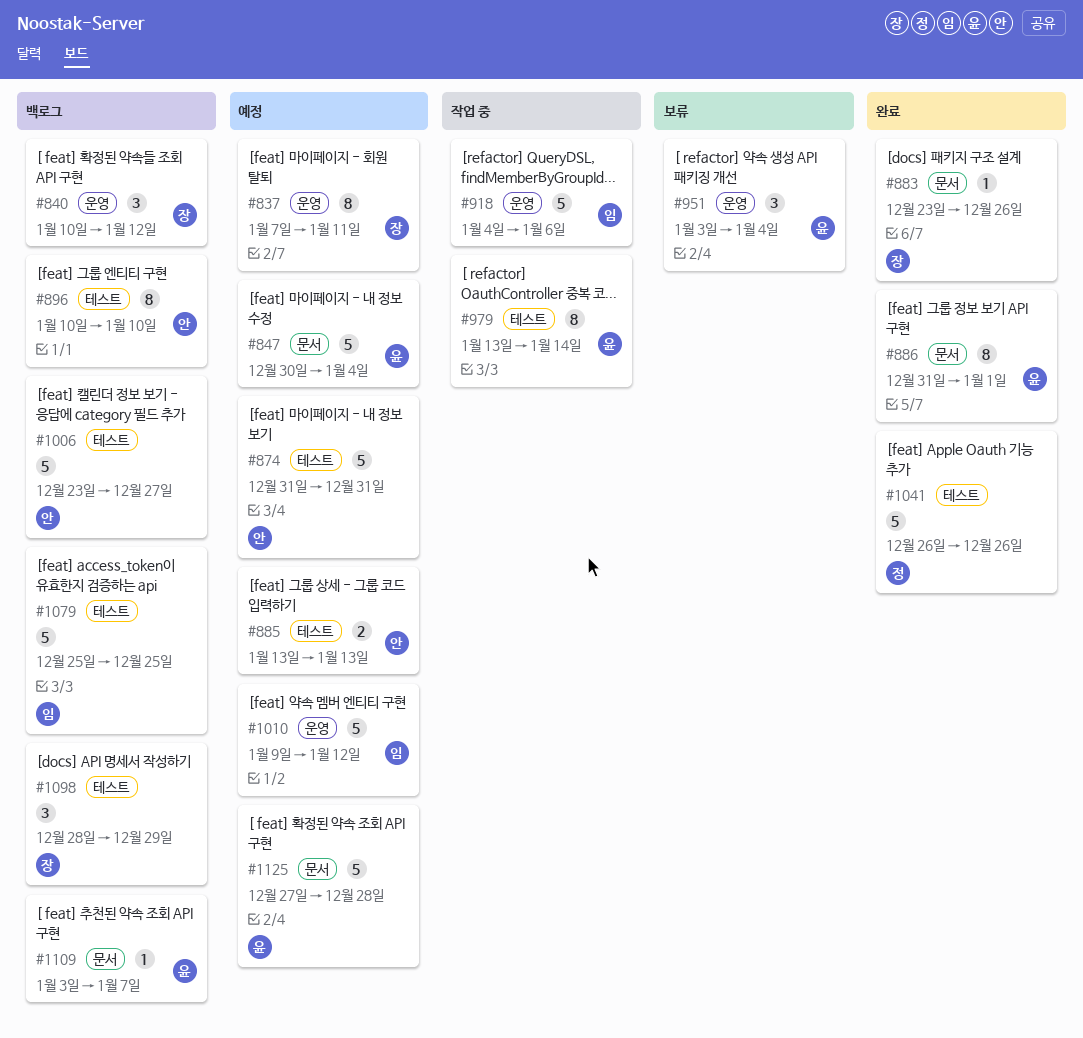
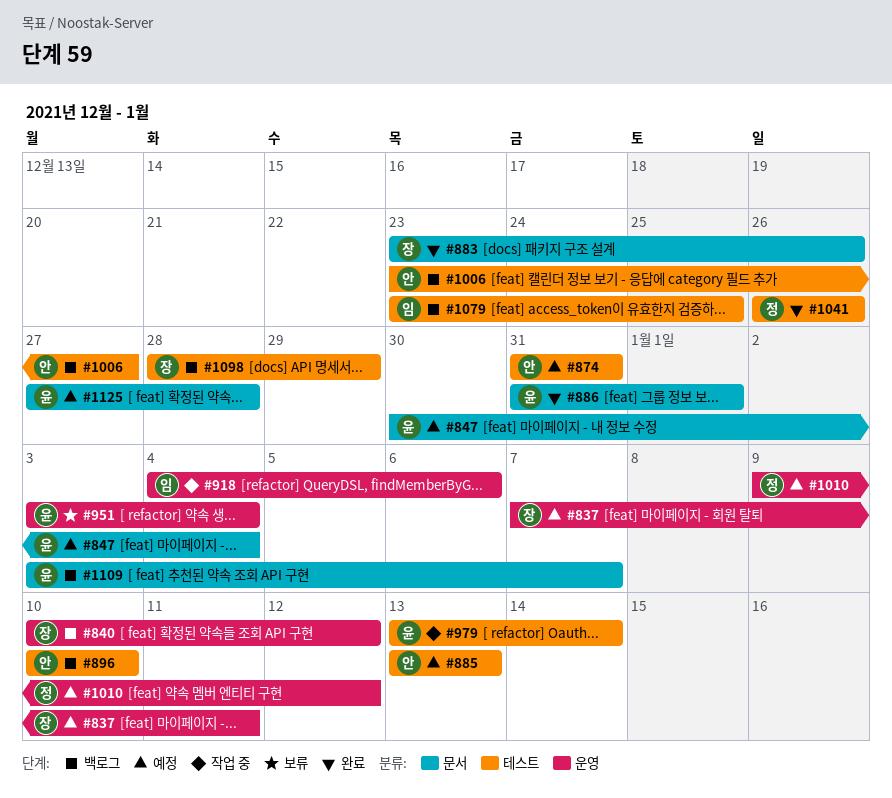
#1010, owner: 임 -> 정
#1079, start: Dec 25 -> Dec 23

